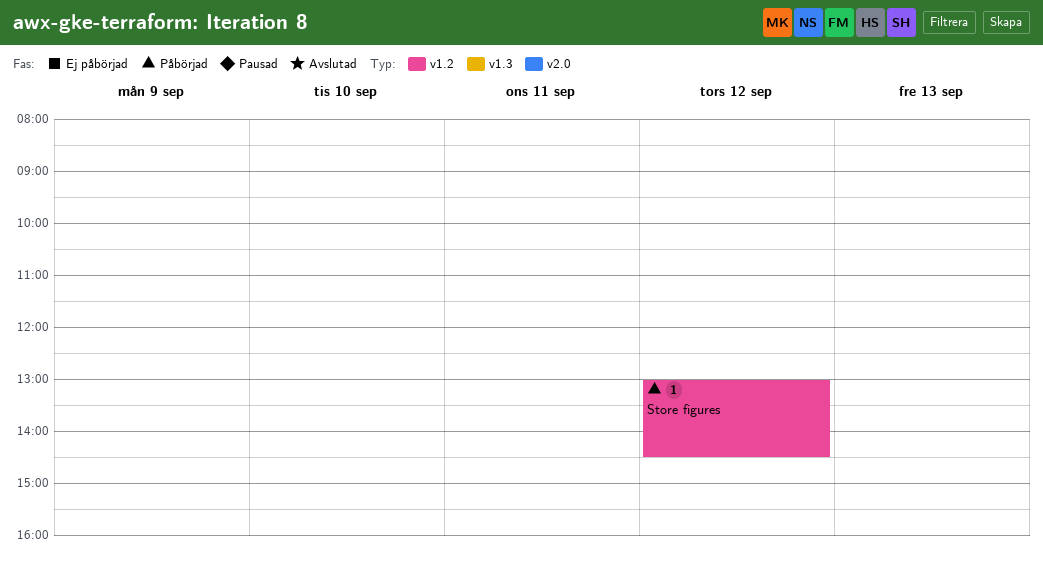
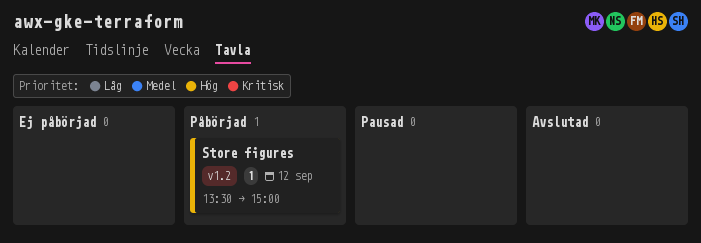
Store figures, begins: 13:00 -> 13:30
Store figures, ends: 14:30 -> 15:00

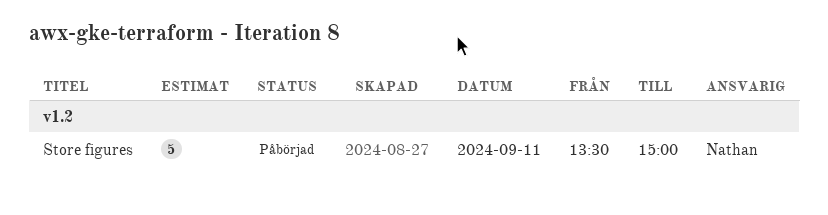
Store figures, estimate: 1 -> 5
Store figures, day: Sep 12 -> Sep 11

